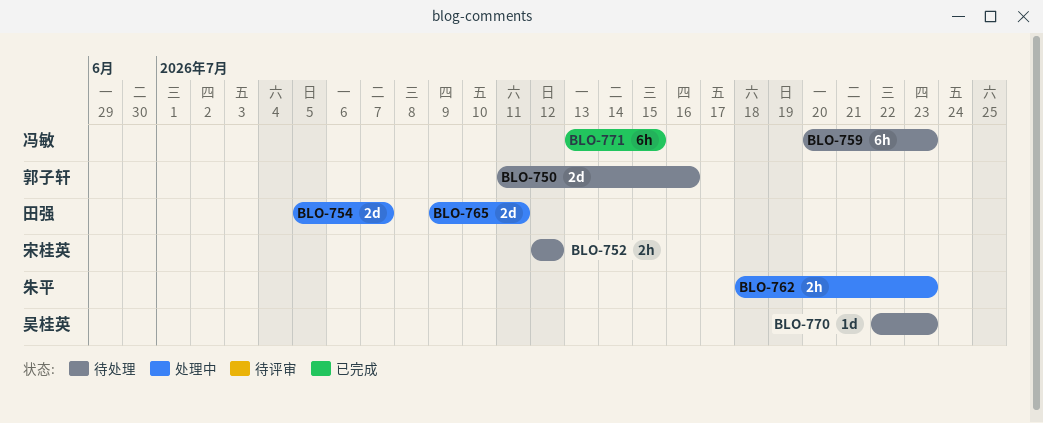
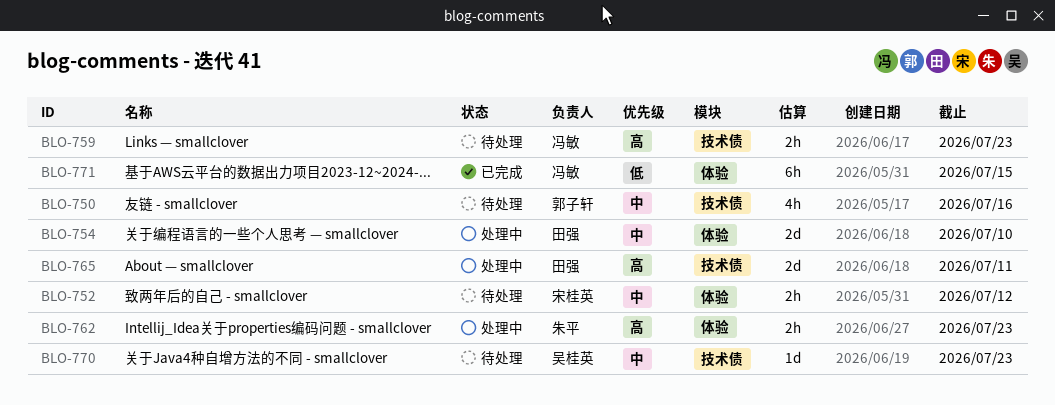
BLO-750, estimate: 2d -> 4h
BLO-754, due: Jul 7 -> Jul 10
BLO-759, estimate: 6h -> 2h

